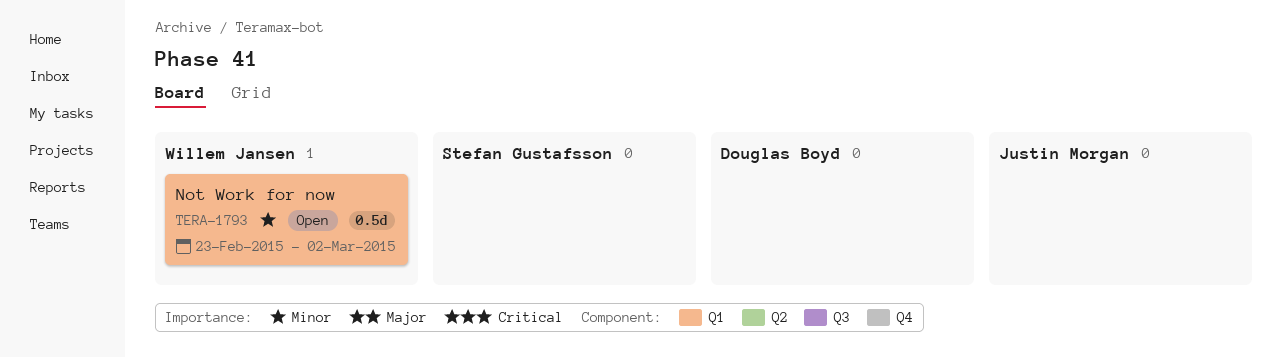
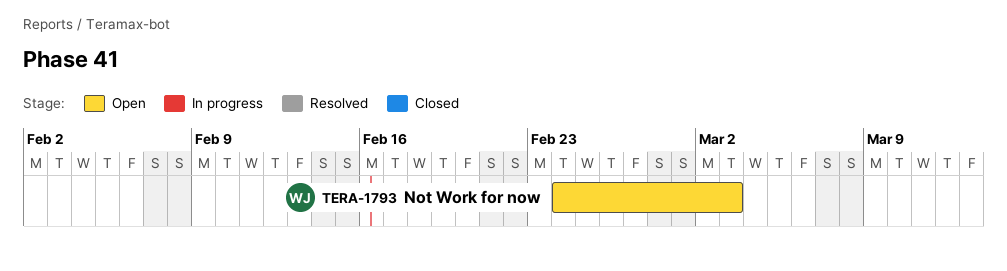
TERA-1793, start: Feb 23 -> Feb 24
TERA-1793, due: Mar 2 -> Mar 3

